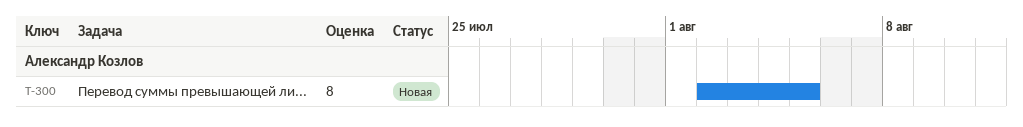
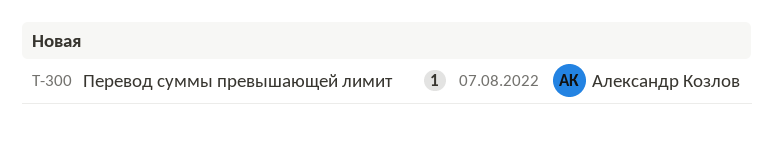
T-300, estimate: 8 -> 1
T-300, due: Aug 5 -> Aug 7

